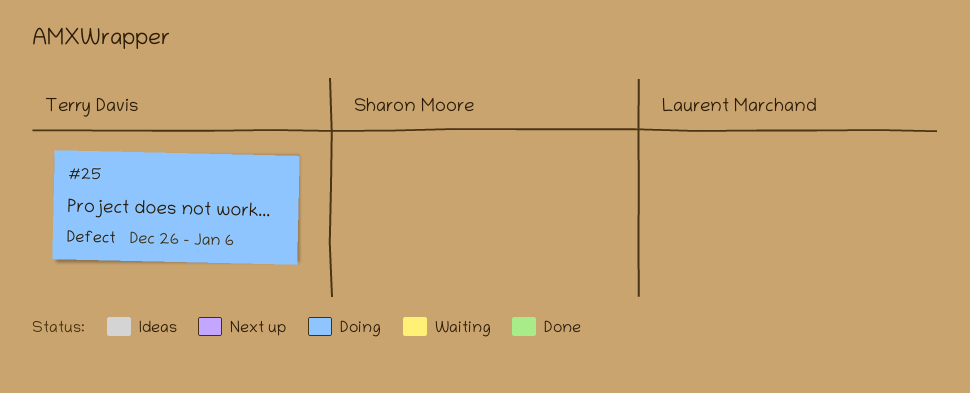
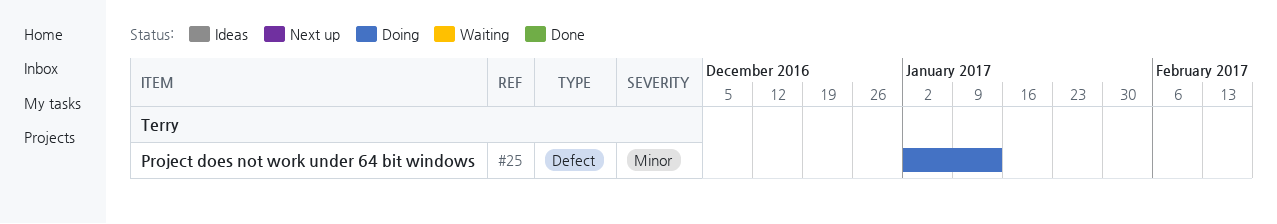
#25, start: Dec 26 -> Jan 2
#25, due: Jan 6 -> Jan 13

